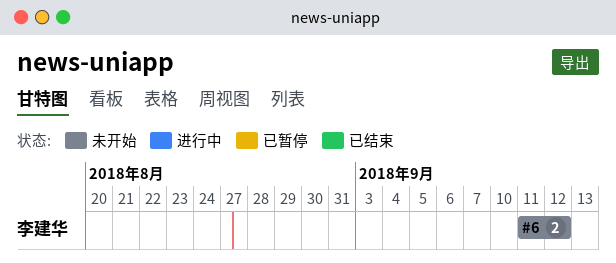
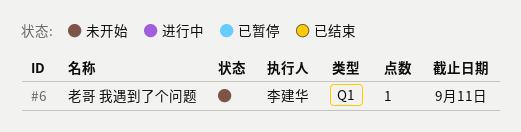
#6, estimate: 2 -> 1
#6, due: Sep 12 -> Sep 11

